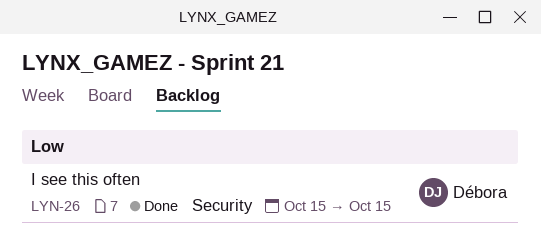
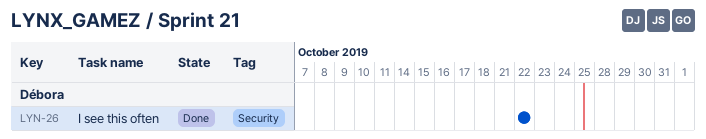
LYN-26, start: Oct 15 -> Oct 22
LYN-26, due: Oct 15 -> Oct 22

